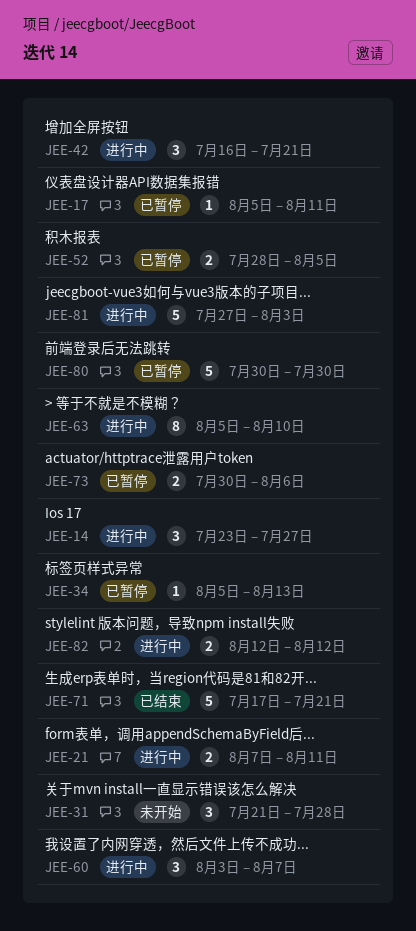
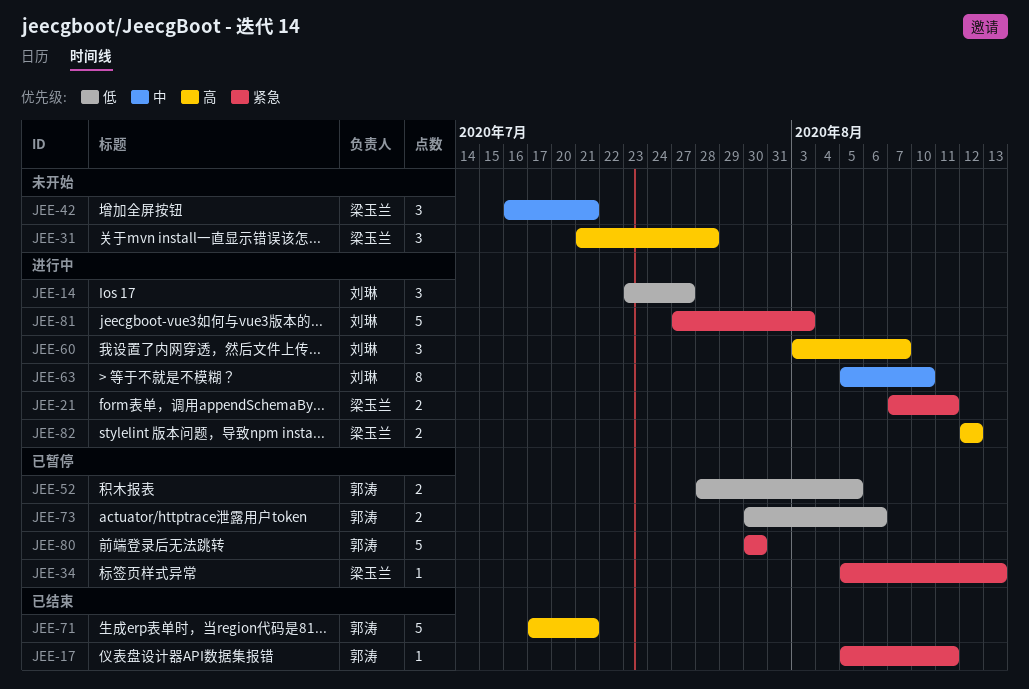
JEE-17, status: 已暂停 -> 已结束
JEE-42, status: 进行中 -> 未开始

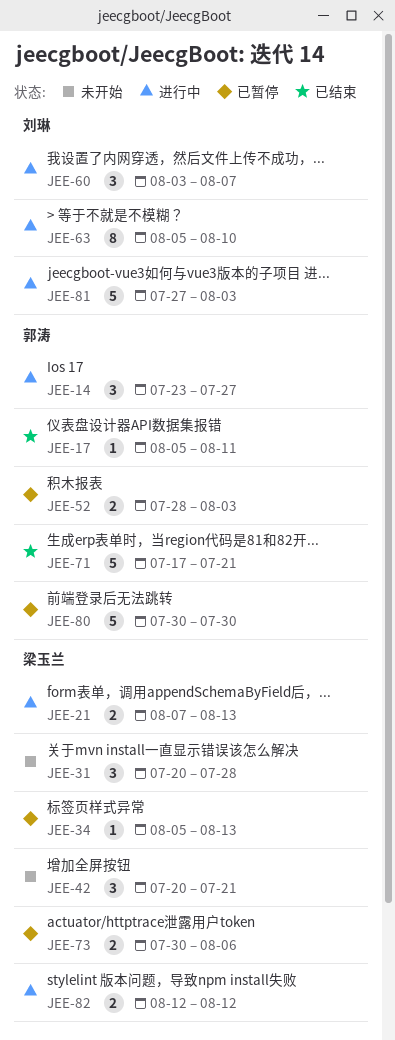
JEE-14, owner: 刘琳 -> 郭涛
JEE-21, due: Aug 11 -> Aug 13
JEE-31, start: Jul 21 -> Jul 20
JEE-42, start: Jul 16 -> Jul 20
JEE-52, due: Aug 5 -> Aug 3
JEE-73, owner: 郭涛 -> 梁玉兰

